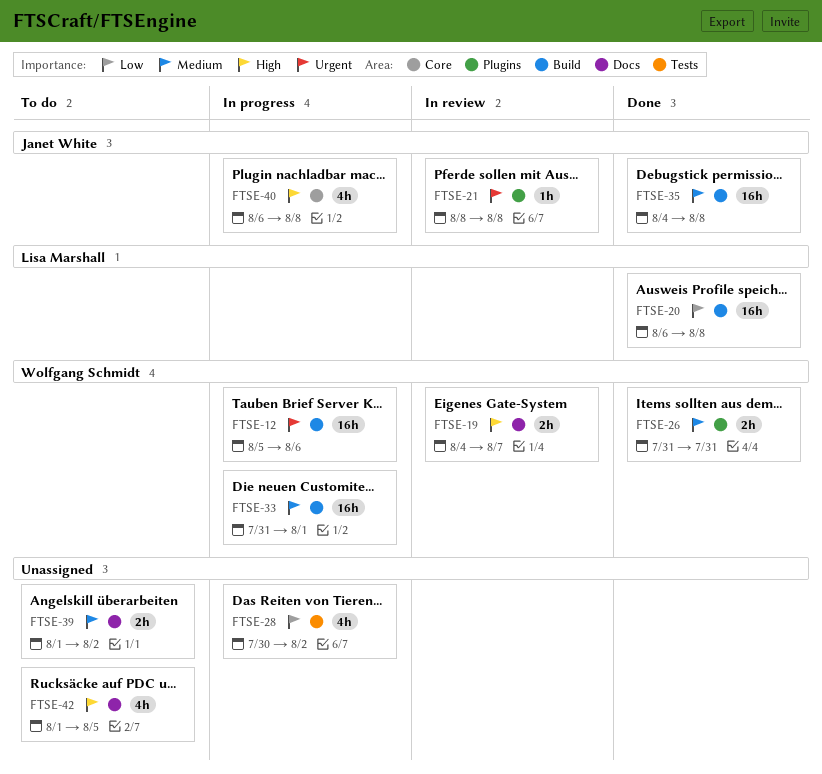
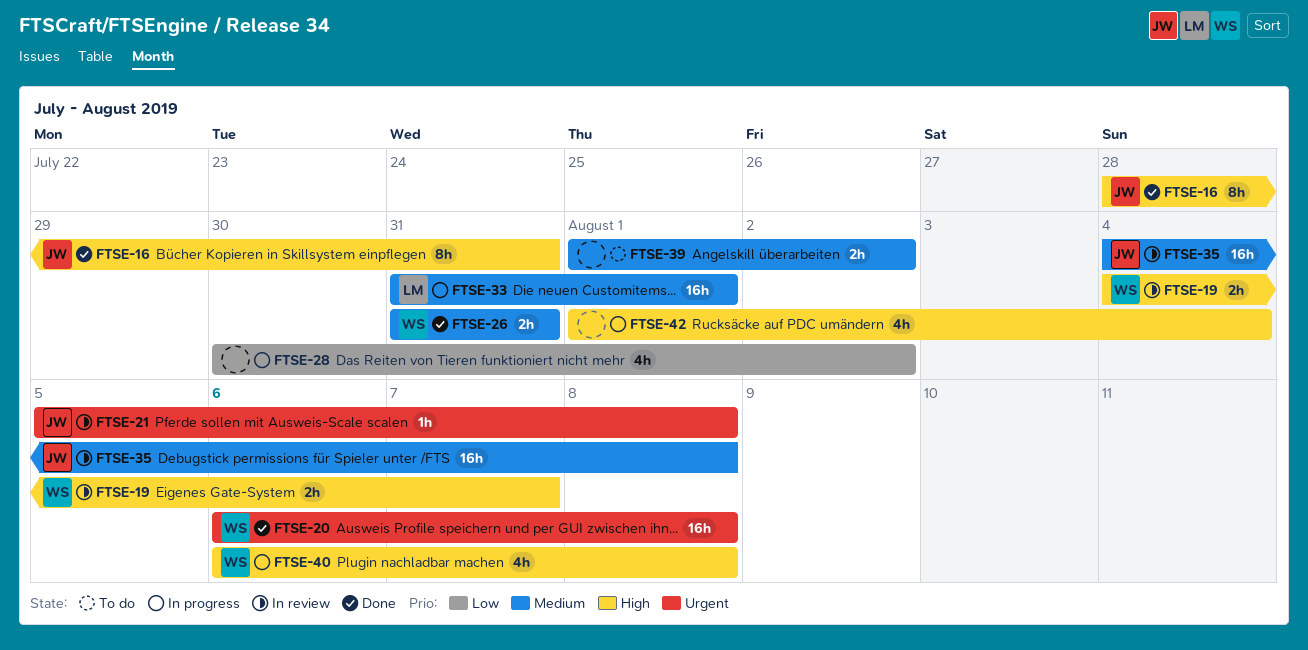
FTSE-12: present -> none
FTSE-16: none -> present
FTSE-20, owner: Lisa Marshall -> Wolfgang Schmidt
FTSE-20, priority: Low -> Urgent
FTSE-21, start: Aug 8 -> Aug 5
FTSE-33, owner: Wolfgang Schmidt -> Lisa Marshall
FTSE-35, status: Done -> In review
FTSE-40, owner: Janet White -> Wolfgang Schmidt
FTSE-42, status: To do -> In progress
FTSE-42, due: Aug 5 -> Aug 4

